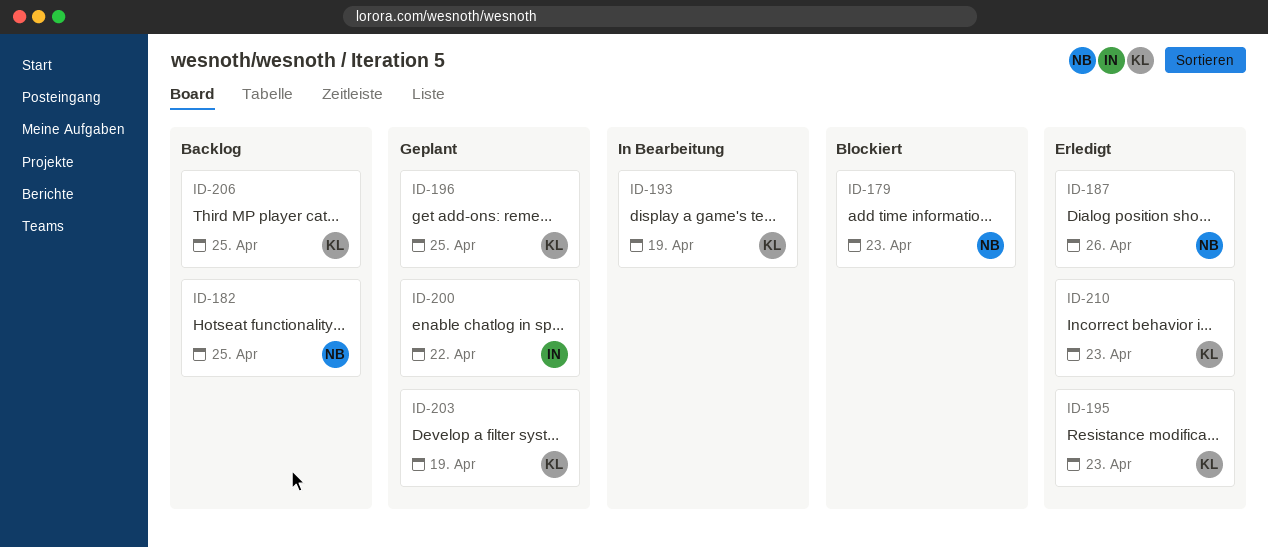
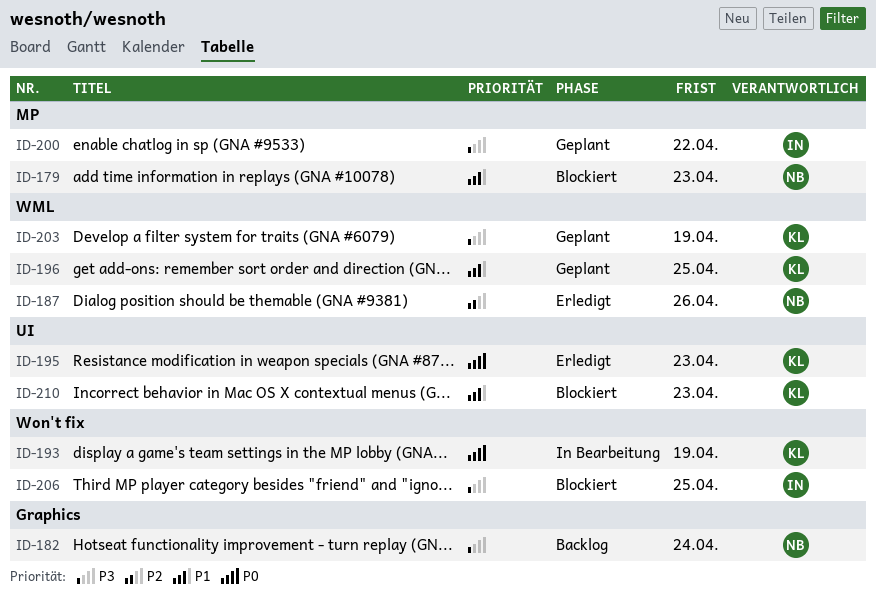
ID-182, due: Apr 25 -> Apr 24
ID-206, status: Backlog -> Blockiert
ID-206, owner: KL -> IN
ID-210, status: Erledigt -> Blockiert

